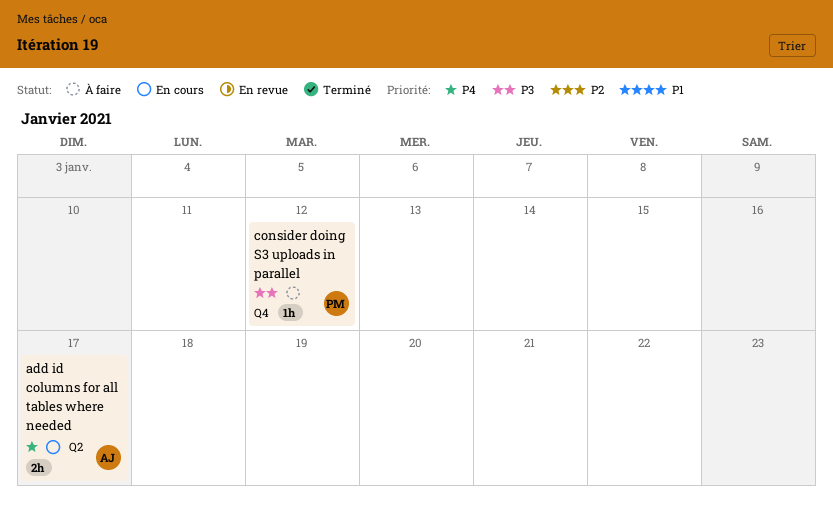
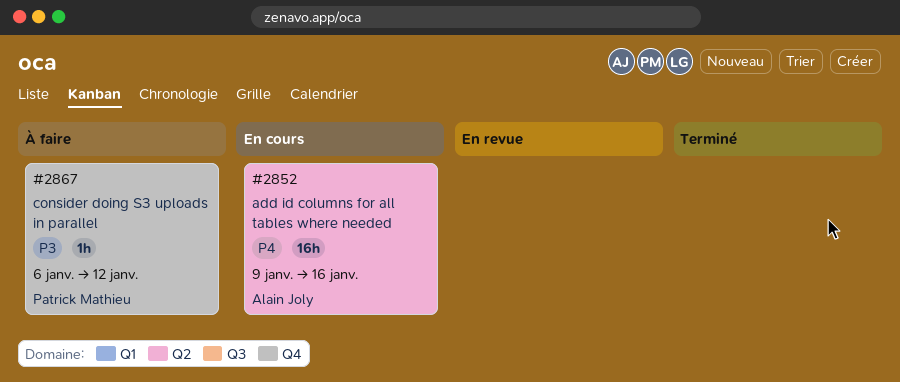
add id columns for all tables where needed, estimate: 2h -> 16h
add id columns for all tables where needed, due: Jan 17 -> Jan 16

